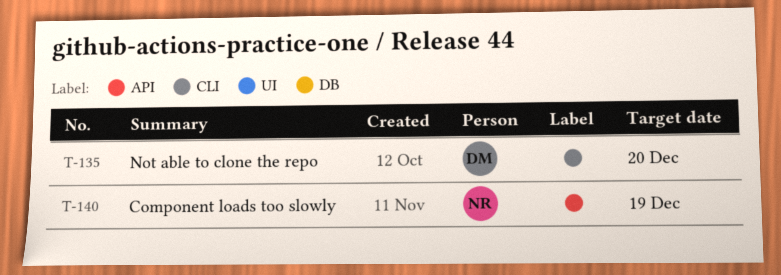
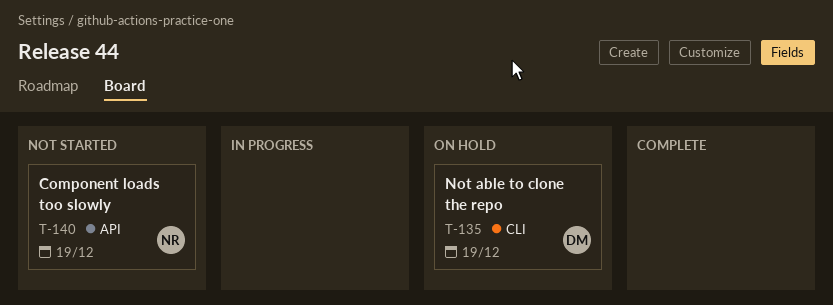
T-135, due: Dec 20 -> Dec 19

